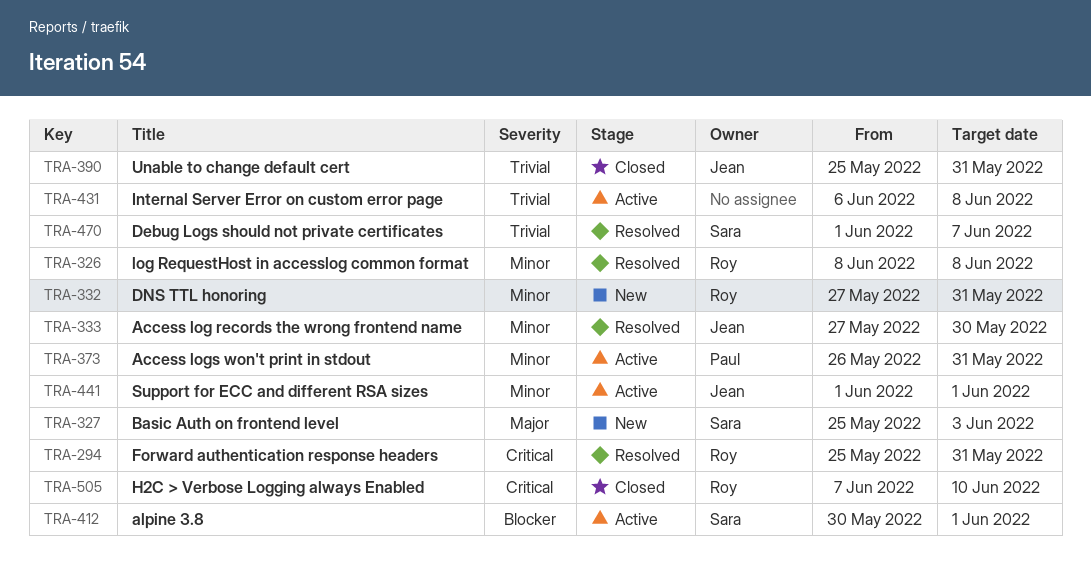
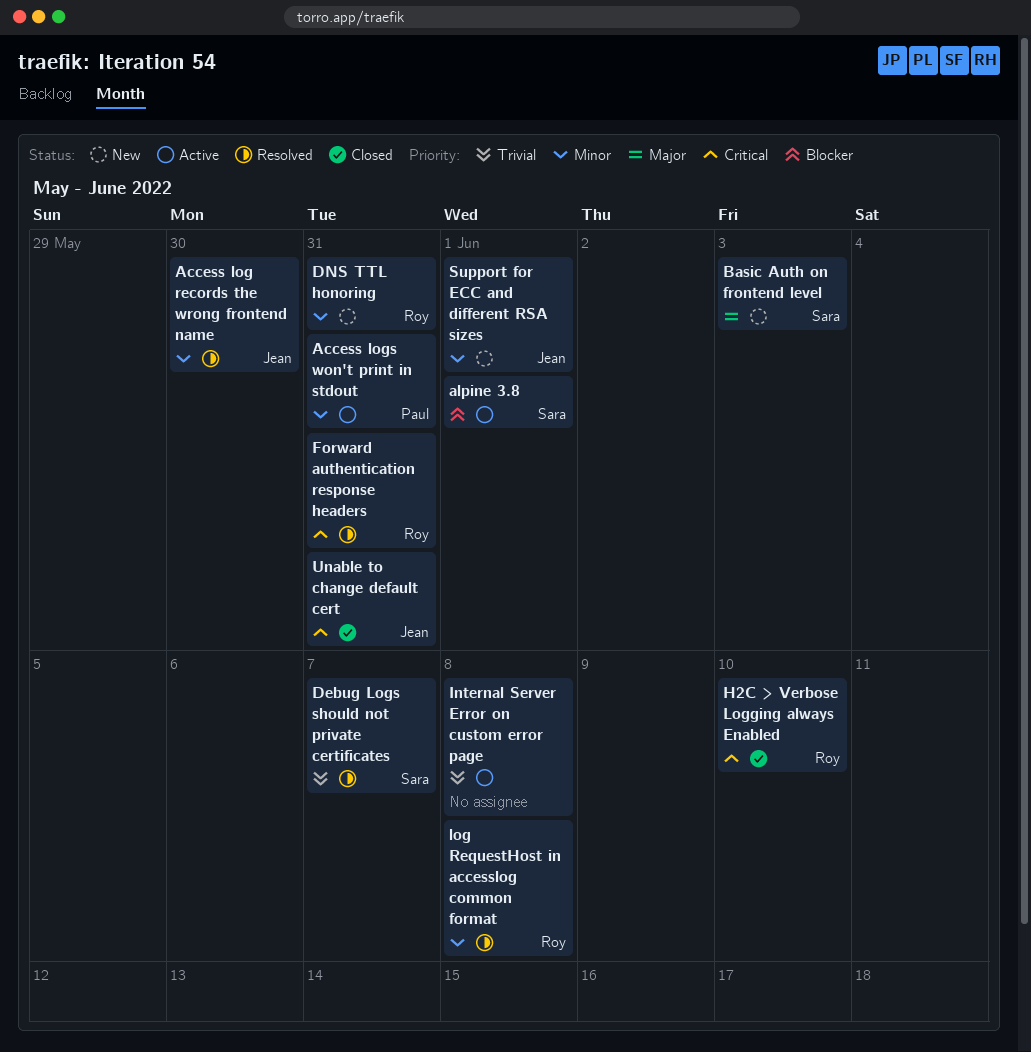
Support for ECC and different RSA sizes, status: Active -> New
Unable to change default cert, priority: Trivial -> Critical

